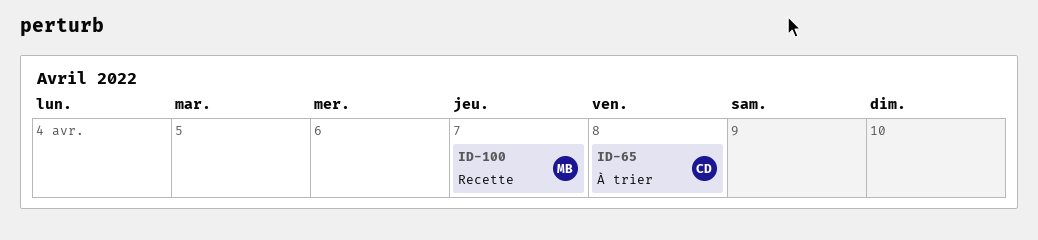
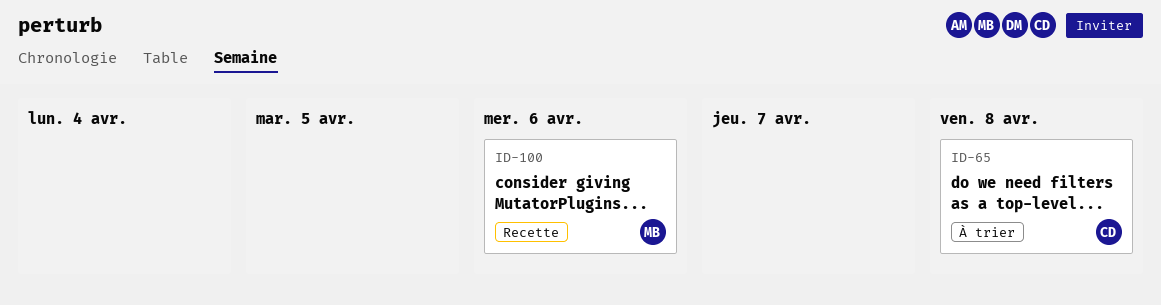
ID-100, due: Apr 7 -> Apr 6

